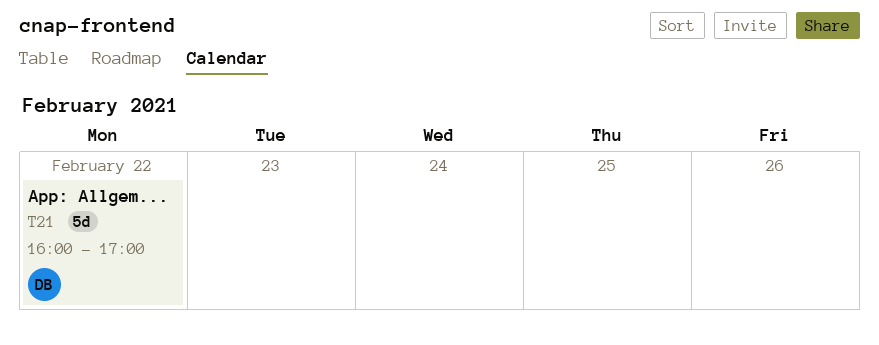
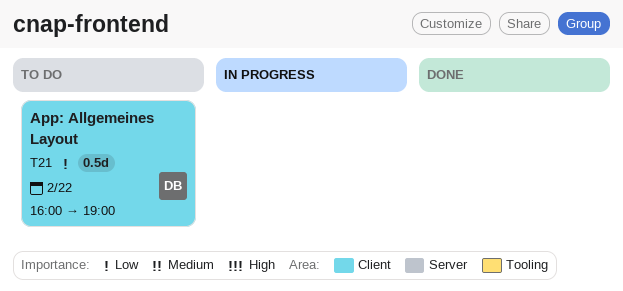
T21, estimate: 5d -> 0.5d
T21, ends: 17:00 -> 19:00

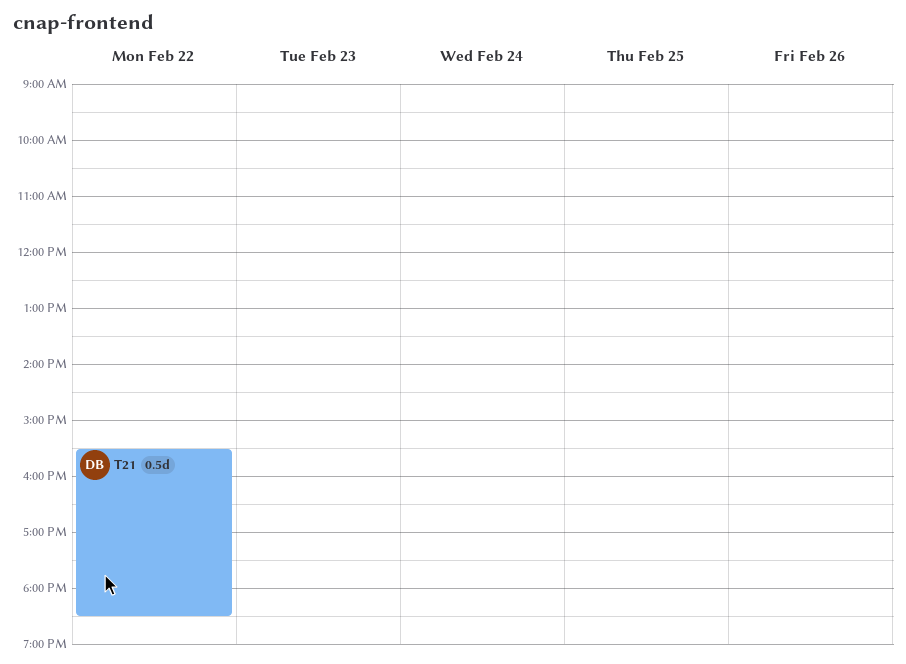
T21, begins: 16:00 -> 15:30
T21, ends: 19:00 -> 18:30

